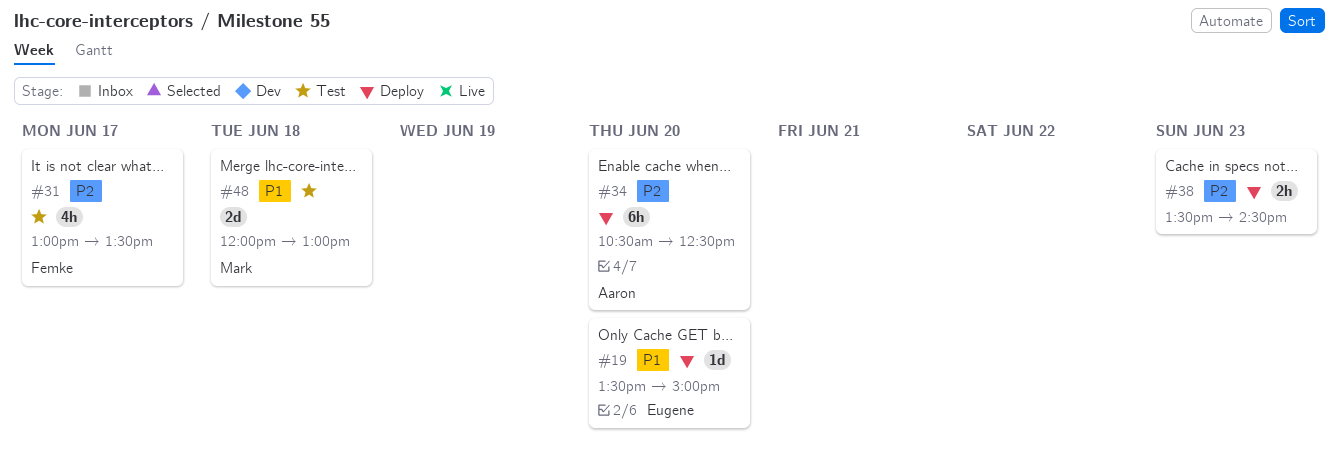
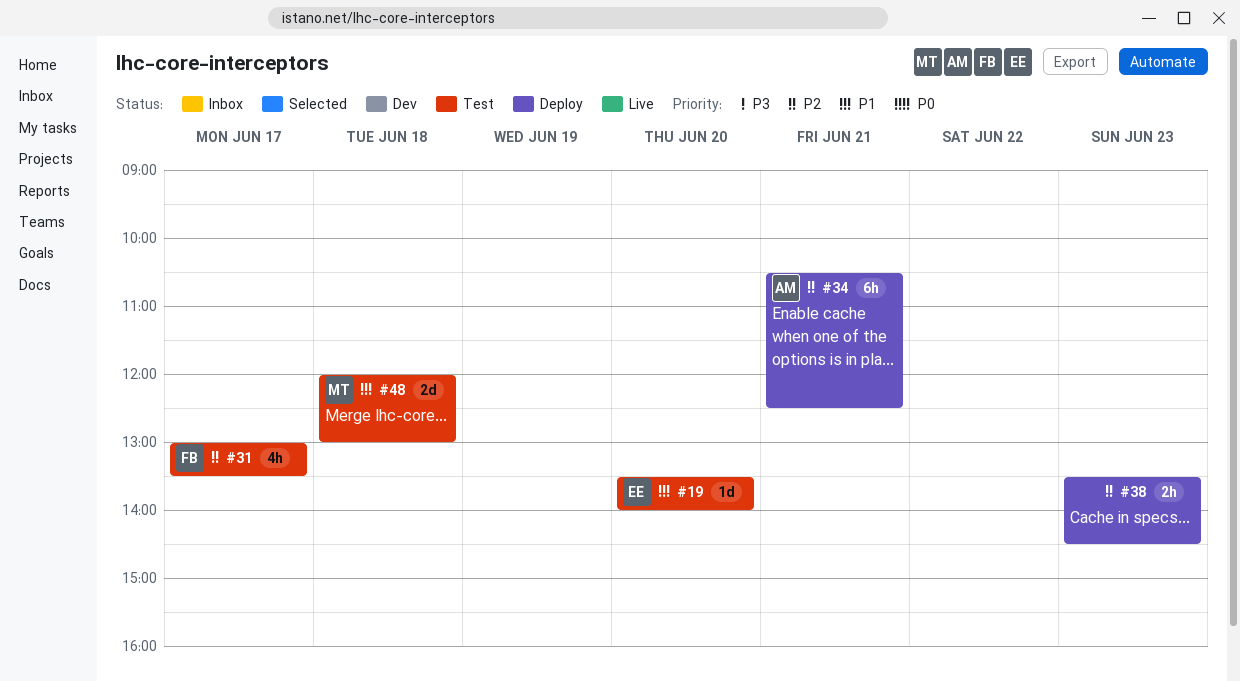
#19, status: Deploy -> Test
#19, ends: 15:00 -> 14:00
#34, day: Jun 20 -> Jun 21

